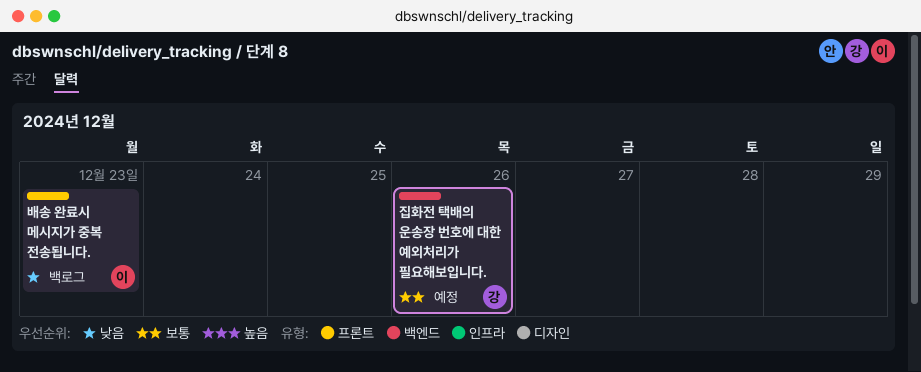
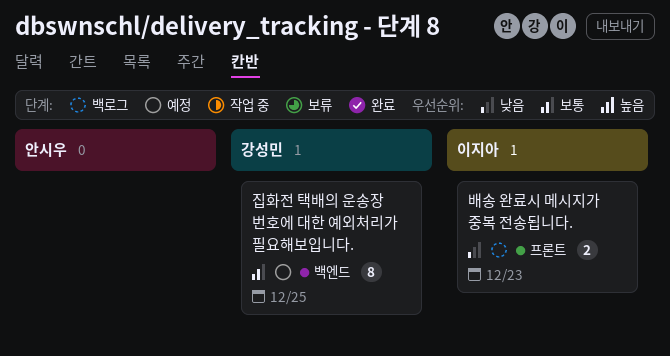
집화전 택배의 운송장 번호에 대한 예외처리가 필요해보입니다., due: Dec 26 -> Dec 25

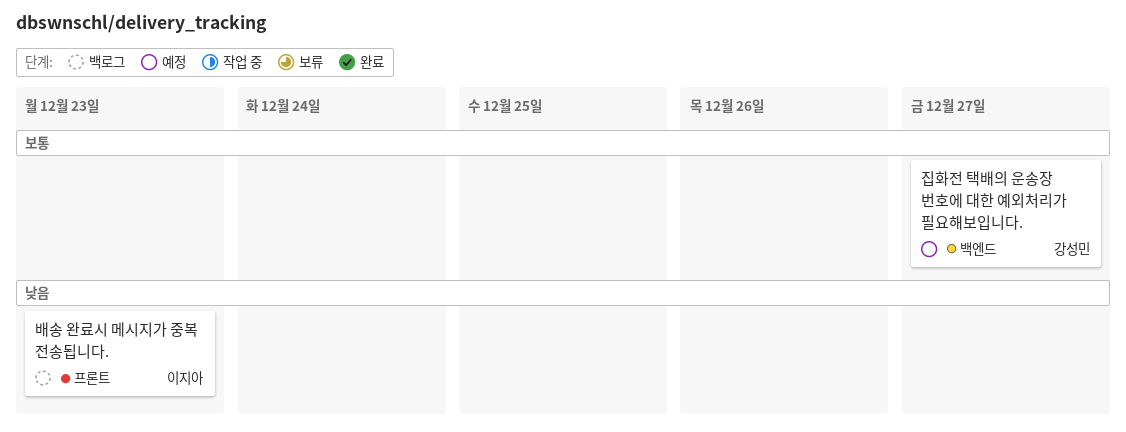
집화전 택배의 운송장 번호에 대한 예외처리가 필요해보입니다., due: Dec 25 -> Dec 27

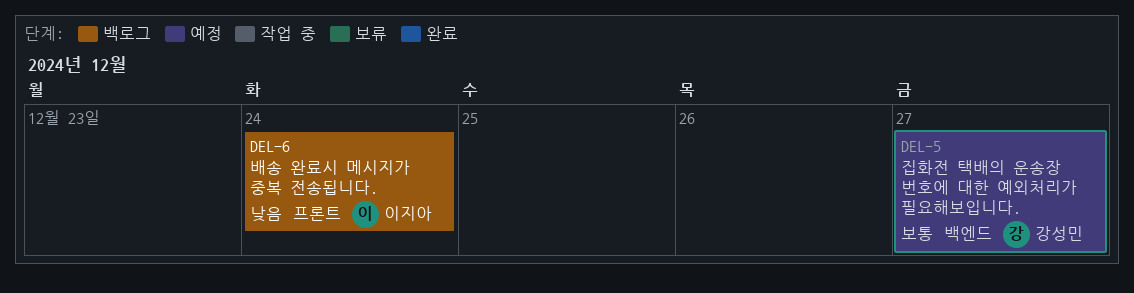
배송 완료시 메시지가 중복 전송됩니다., due: Dec 23 -> Dec 24

